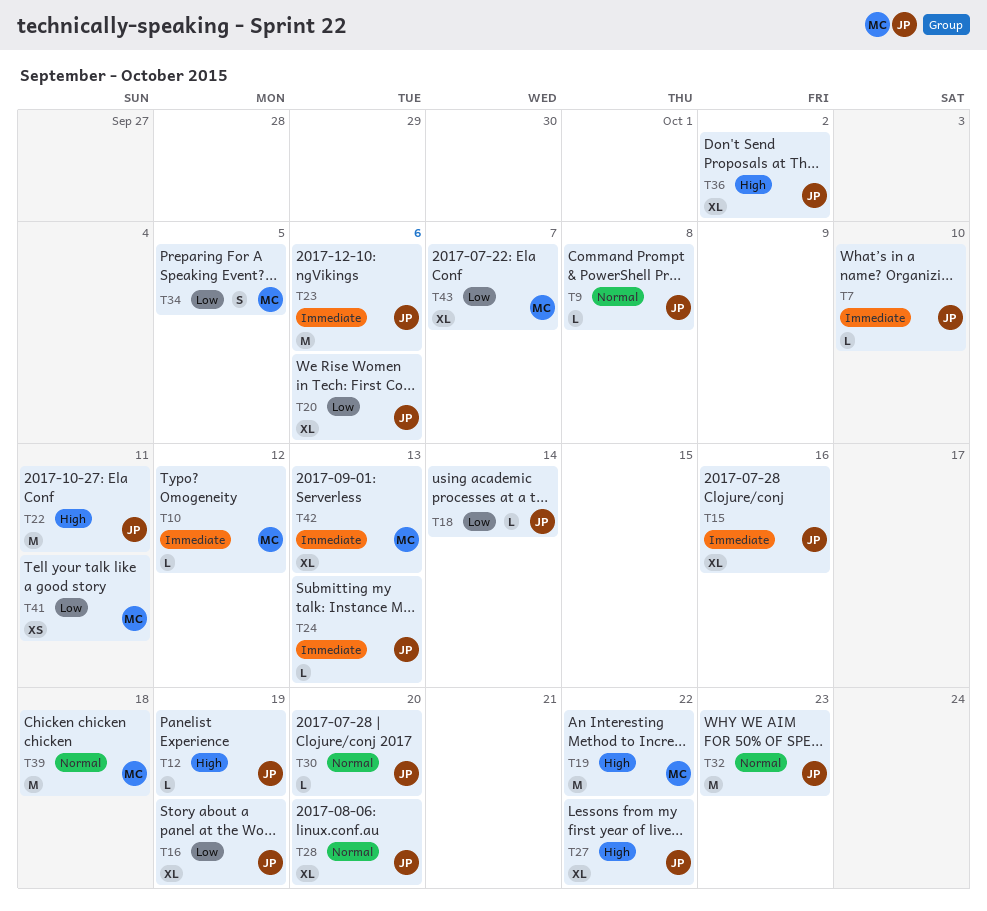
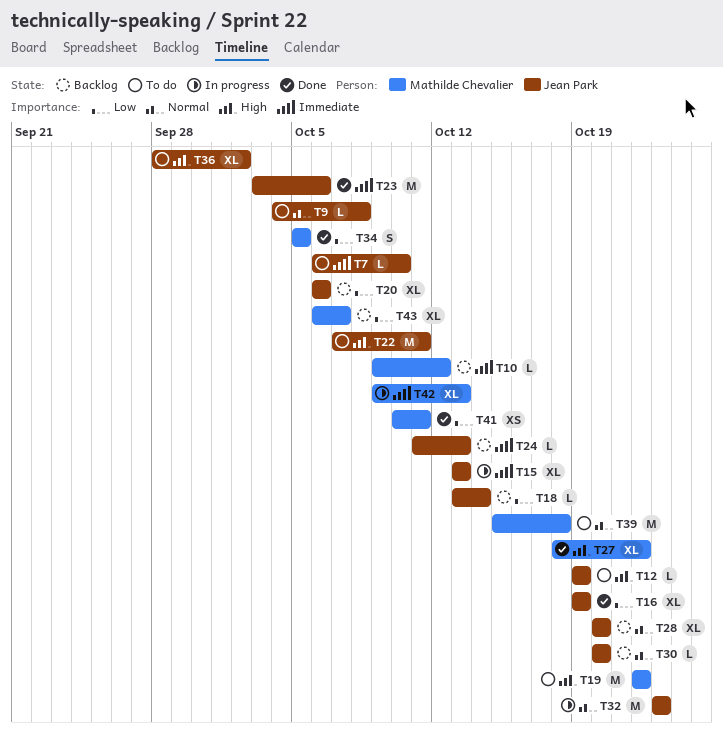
T15, due: Oct 16 -> Oct 13
T27, owner: Jean Park -> Mathilde Chevalier

